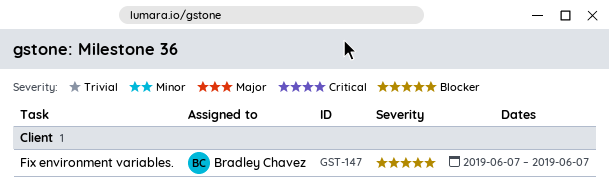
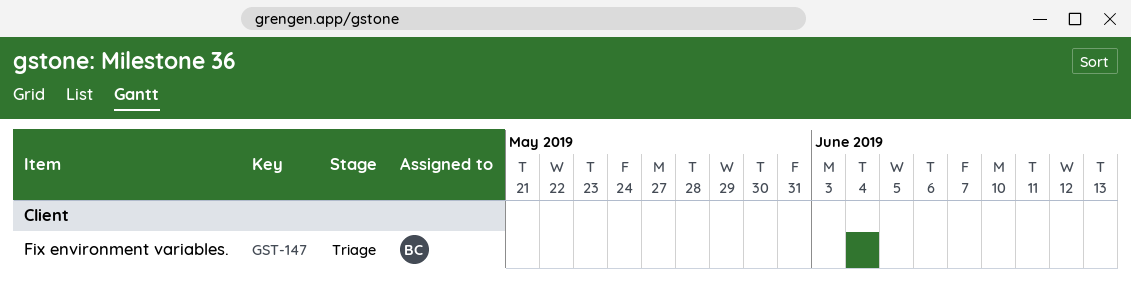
GST-147, start: Jun 7 -> Jun 4
GST-147, due: Jun 7 -> Jun 4

